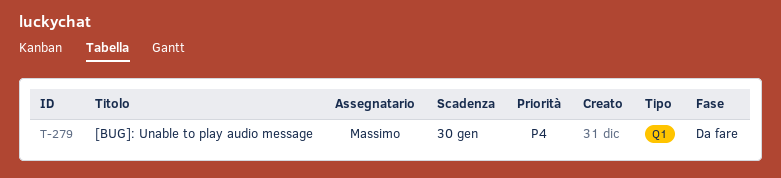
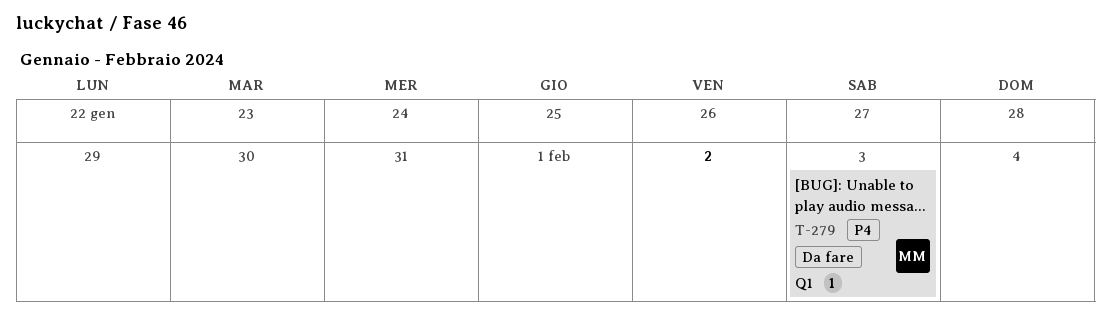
T-279, due: Jan 30 -> Feb 3

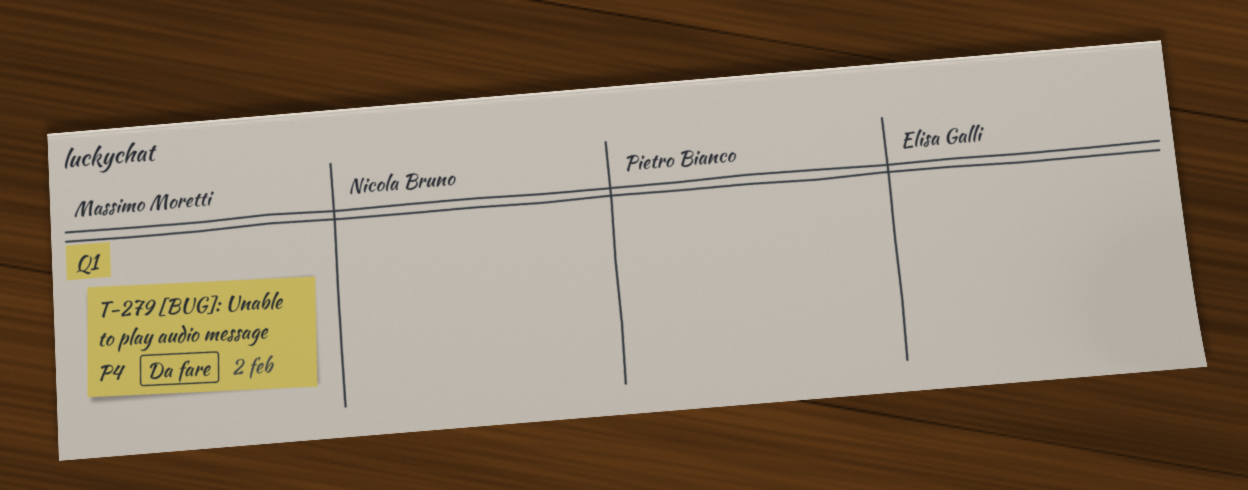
T-279, due: Feb 3 -> Feb 2

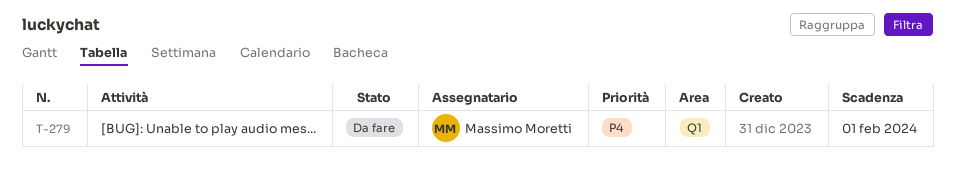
T-279, due: Feb 2 -> Feb 1

